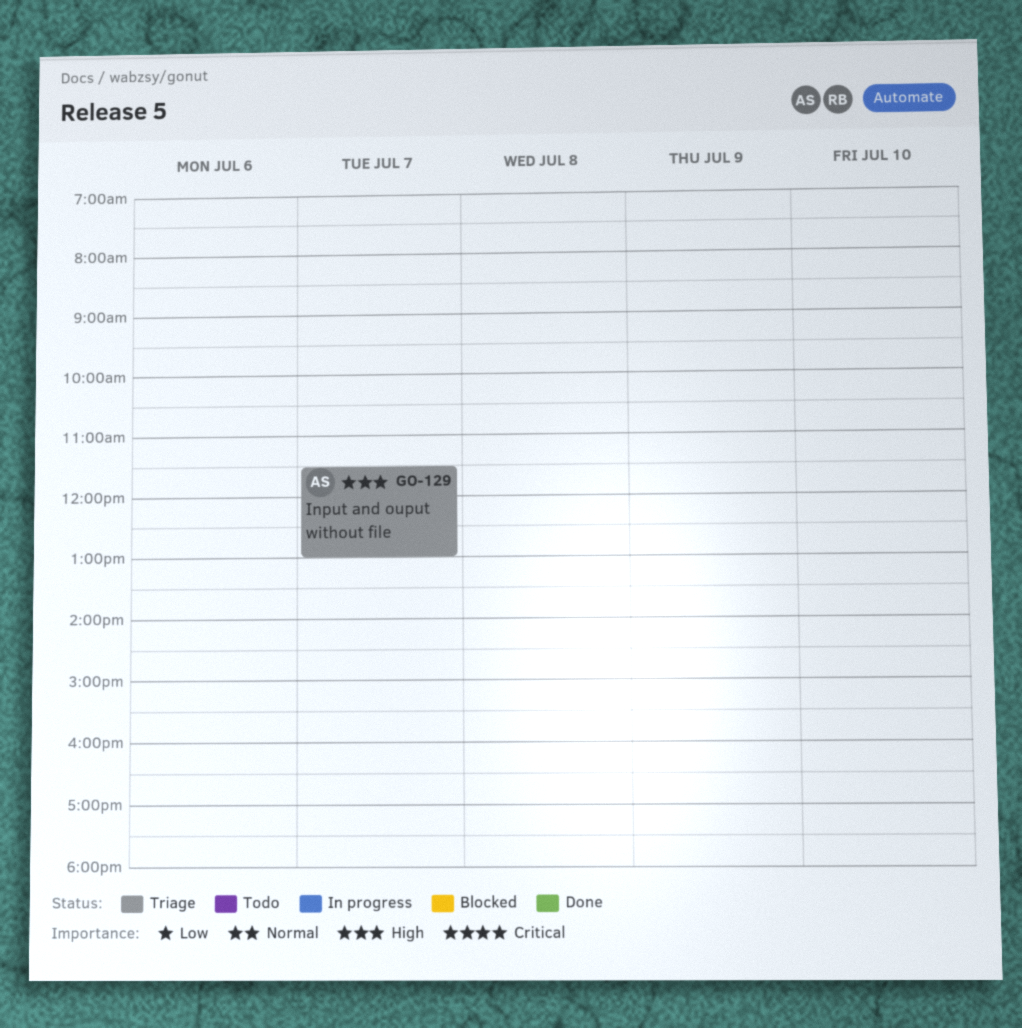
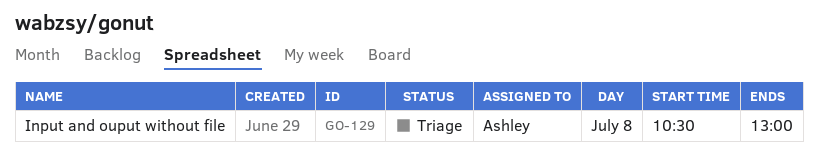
GO-129, day: Jul 7 -> Jul 8
GO-129, begins: 11:30 -> 10:30

